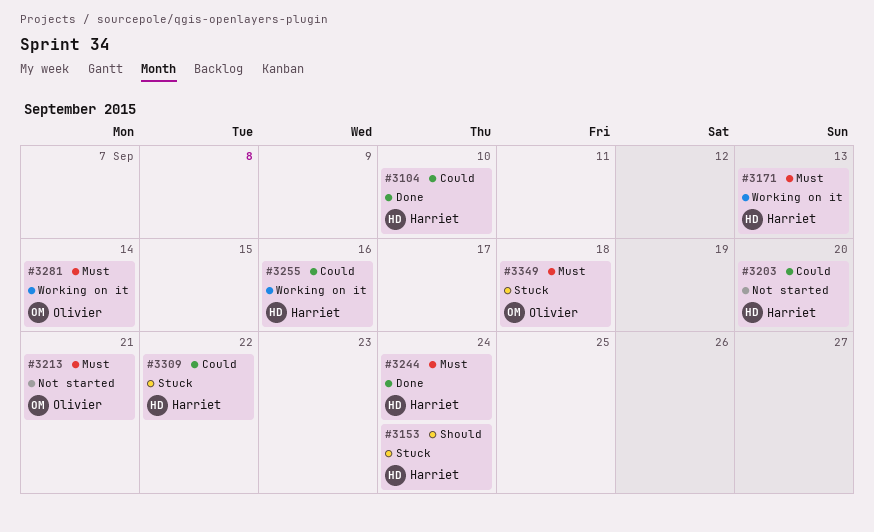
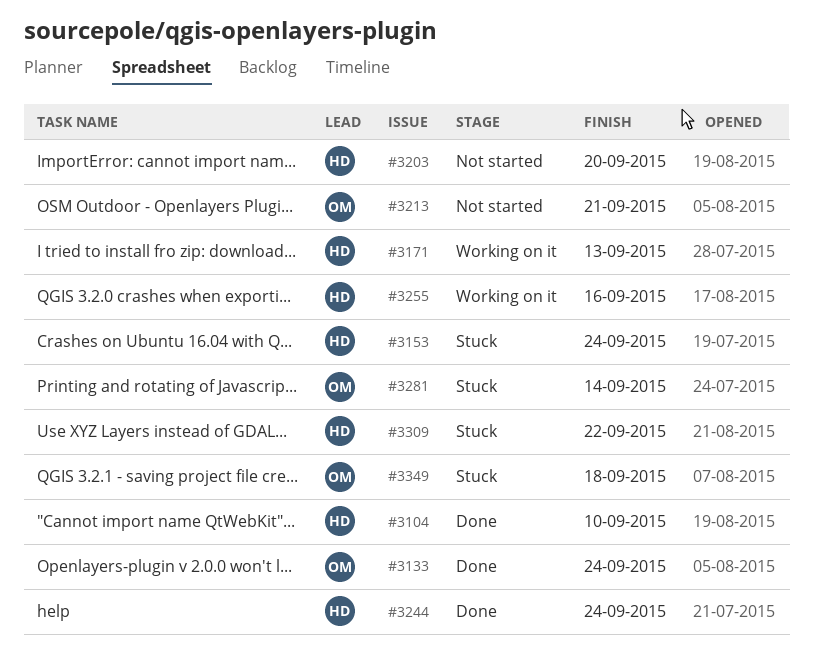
#3133: none -> present
#3281, status: Working on it -> Stuck

